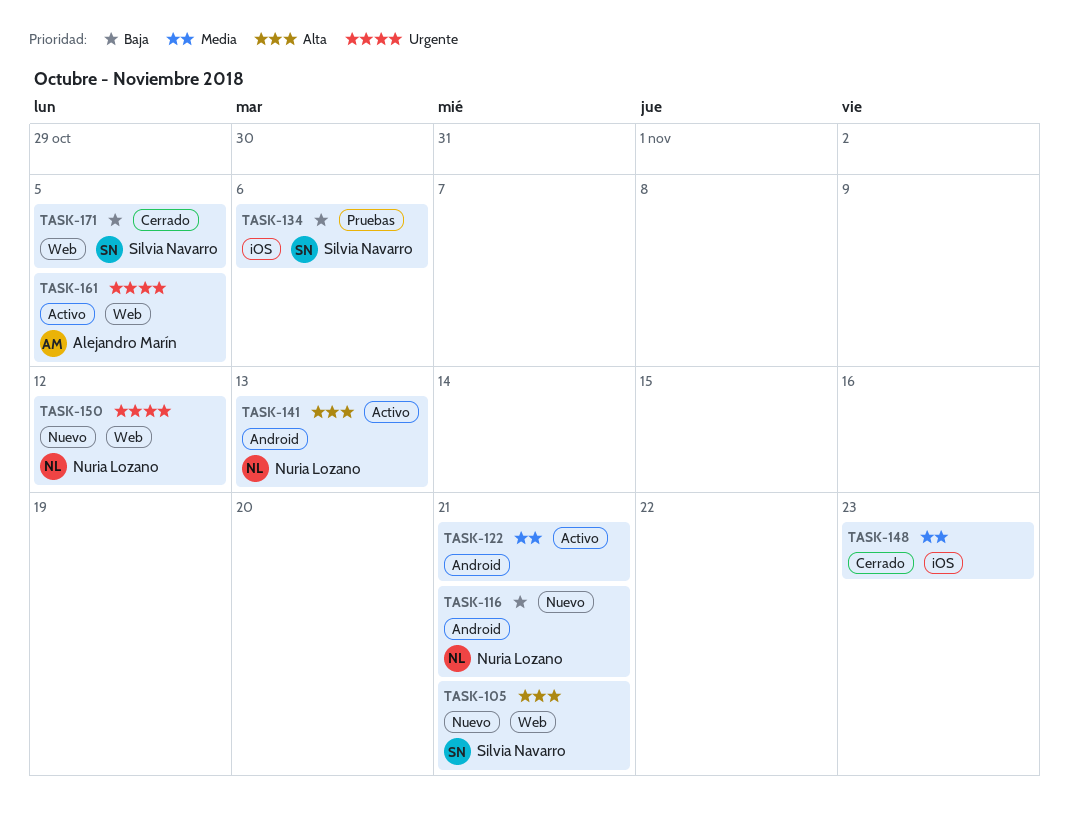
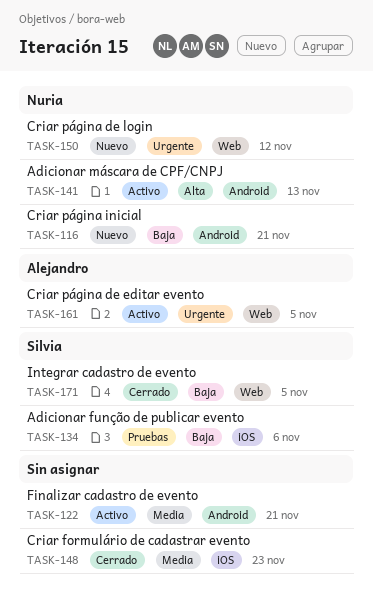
TASK-105: present -> none

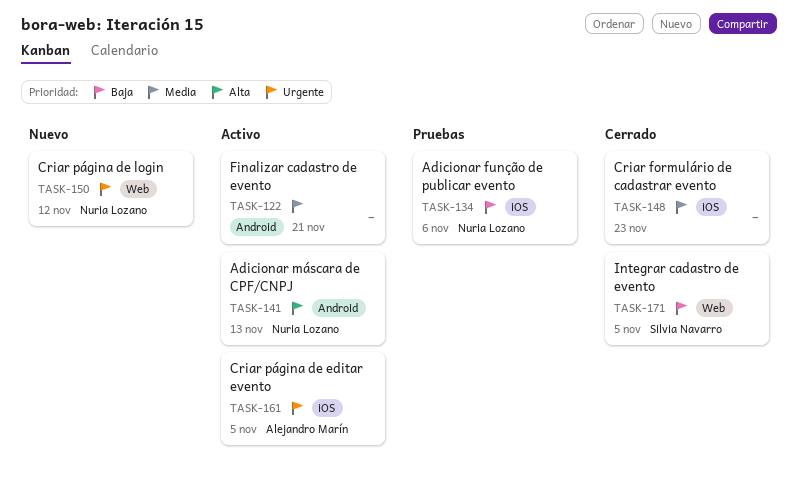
TASK-116: present -> none
TASK-134, owner: Silvia Navarro -> Nuria Lozano
TASK-161, label: Web -> iOS

